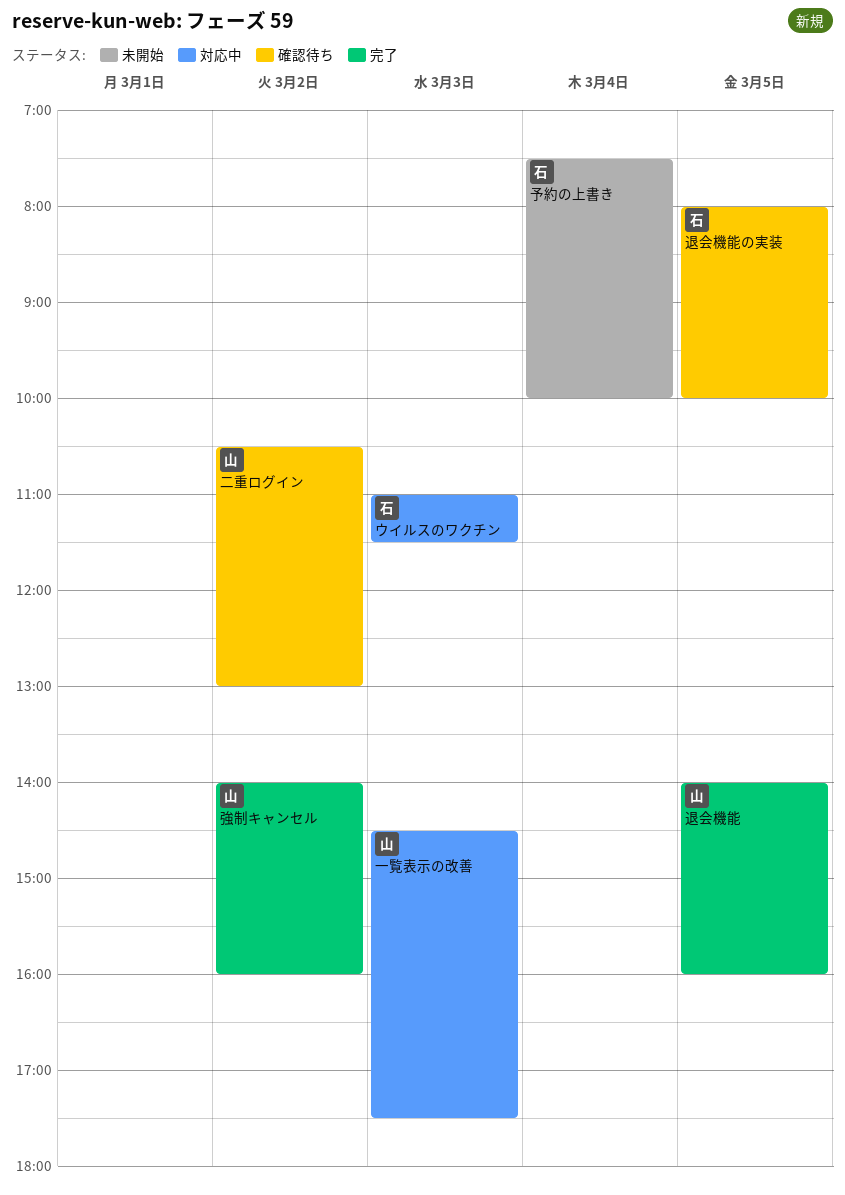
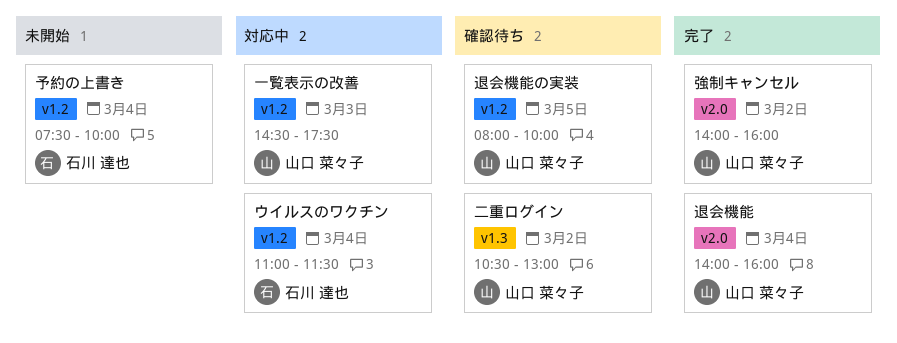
ウイルスのワクチン, day: Mar 3 -> Mar 4
退会機能, day: Mar 5 -> Mar 4
退会機能の実装, owner: 石川 達也 -> 山口 菜々子

